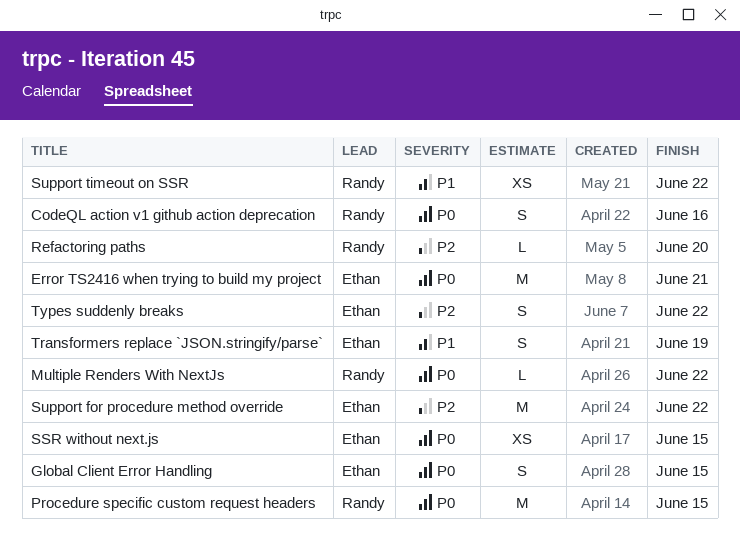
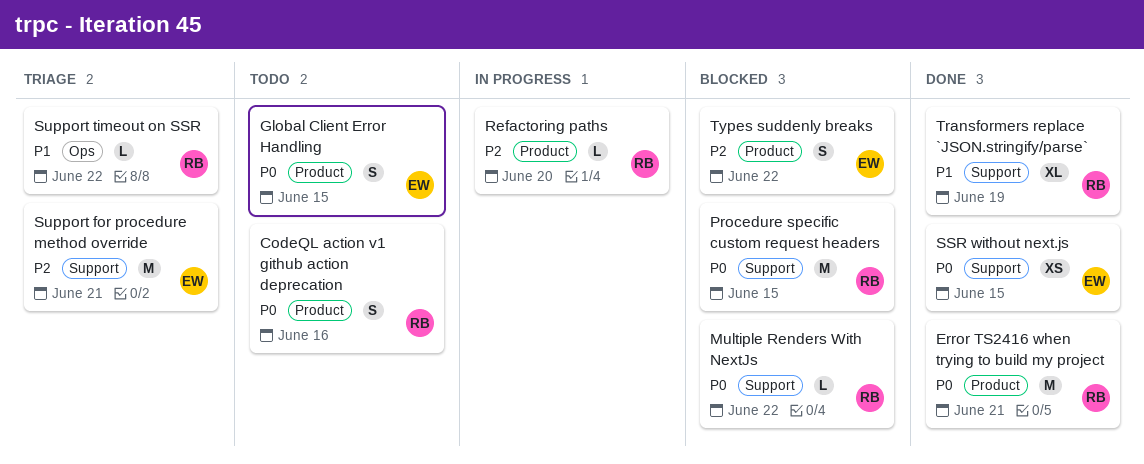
Error TS2416 when trying to build my project, owner: Ethan -> Randy
Support for procedure method override, due: Jun 22 -> Jun 21
Support timeout on SSR, estimate: XS -> L
Transformers replace `JSON.stringify/parse`, owner: Ethan -> Randy
Transformers replace `JSON.stringify/parse`, estimate: S -> XL

